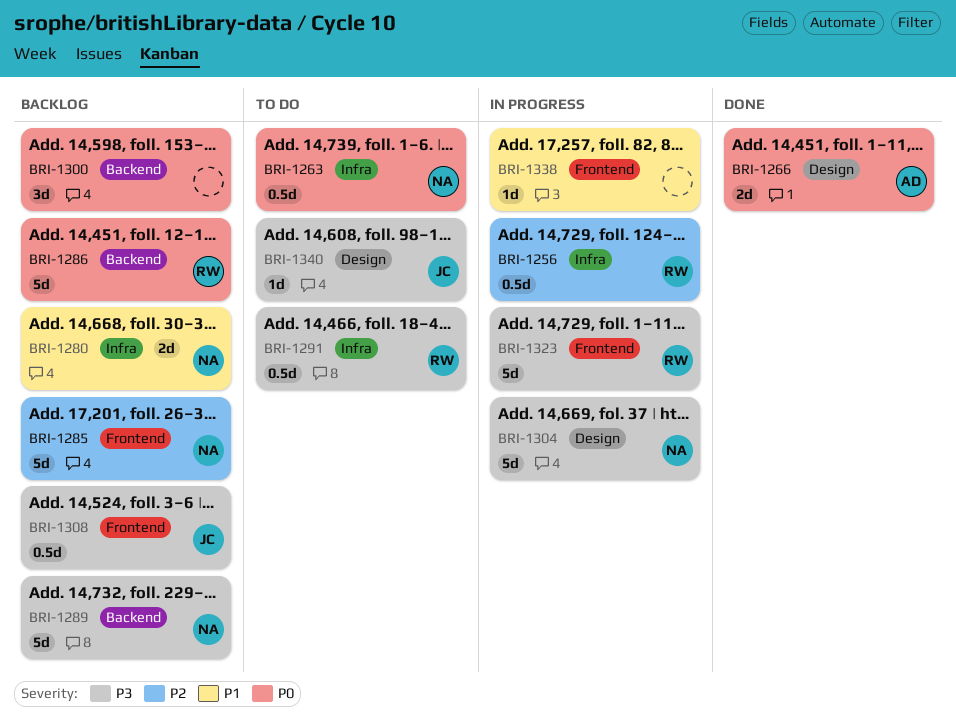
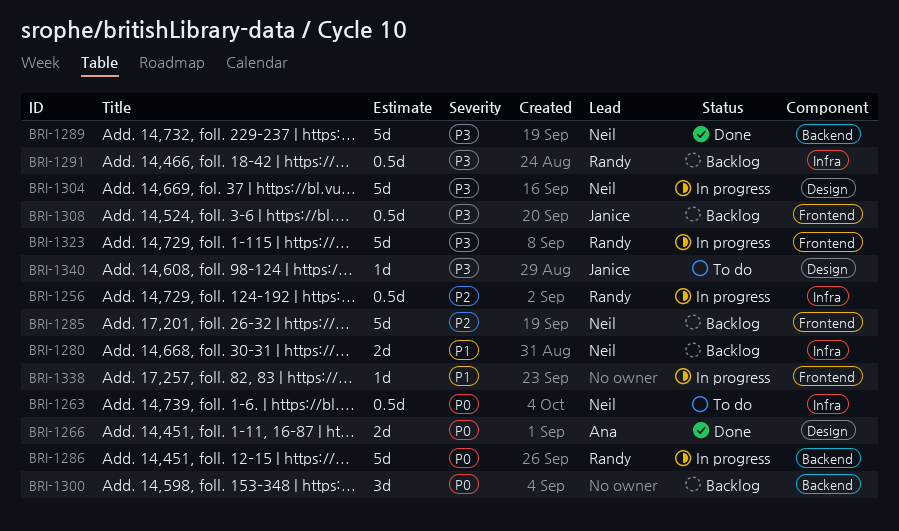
BRI-1286, status: Backlog -> In progress
BRI-1289, status: Backlog -> Done
BRI-1291, status: To do -> Backlog

